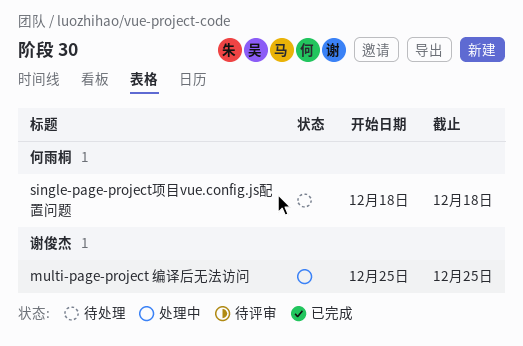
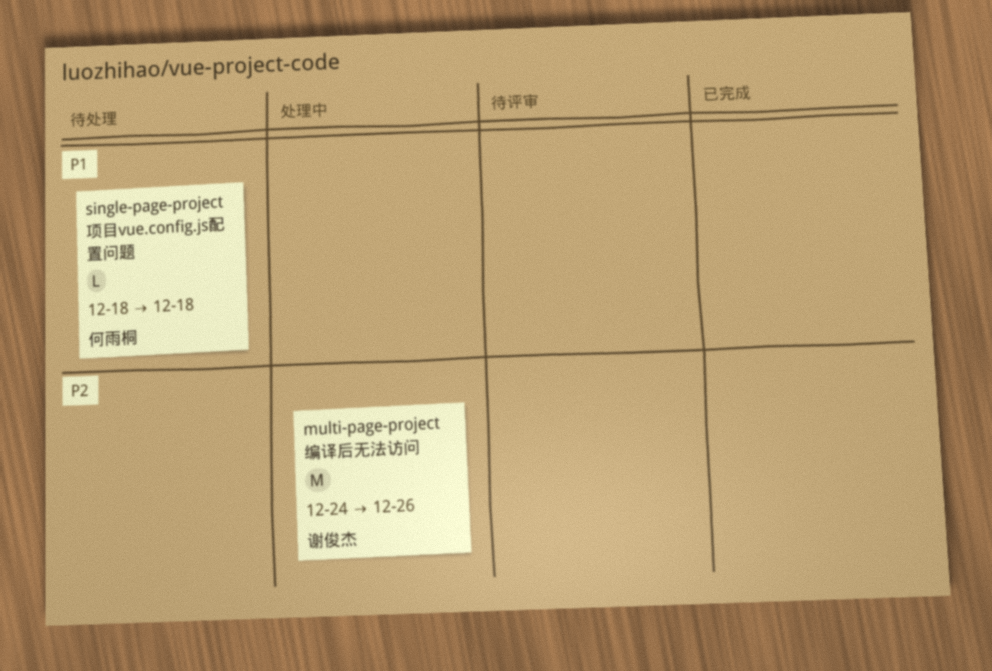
multi-page-project 编译后无法访问, start: Dec 25 -> Dec 24
multi-page-project 编译后无法访问, due: Dec 25 -> Dec 26

